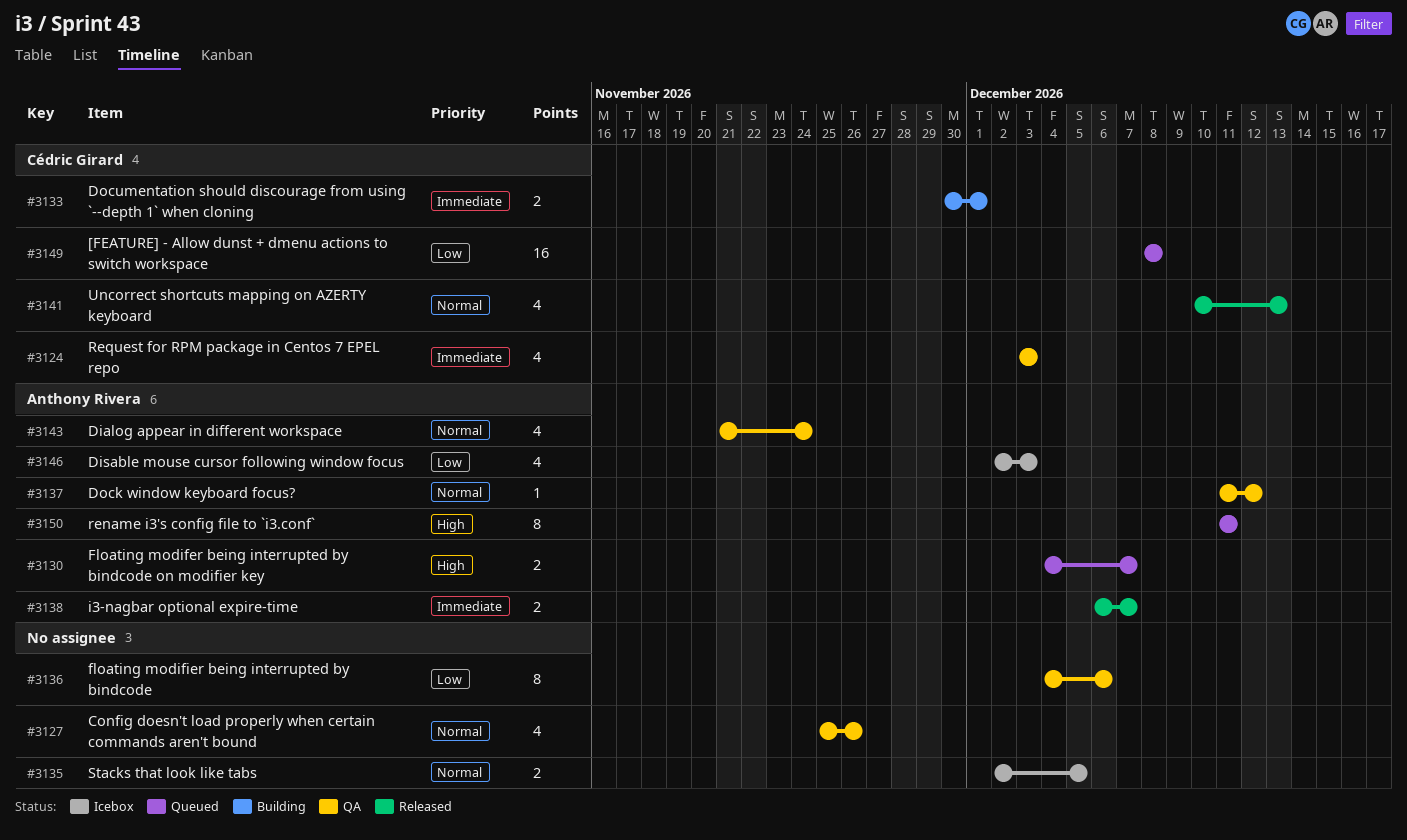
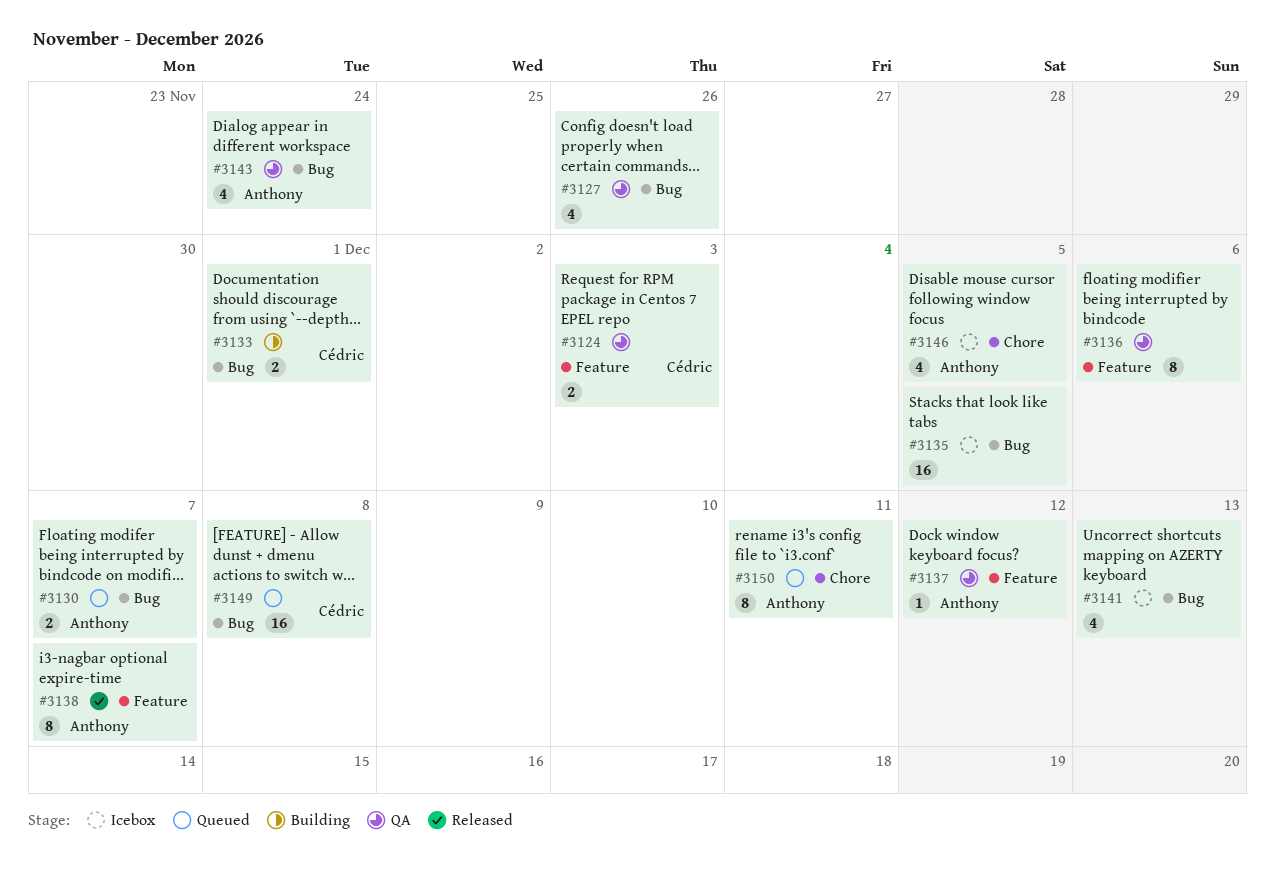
#3124, estimate: 4 -> 2
#3135, estimate: 2 -> 16
#3138, estimate: 2 -> 8
#3141, status: Released -> Icebox
#3141, owner: Cédric Girard -> none
#3146, due: Dec 3 -> Dec 5

